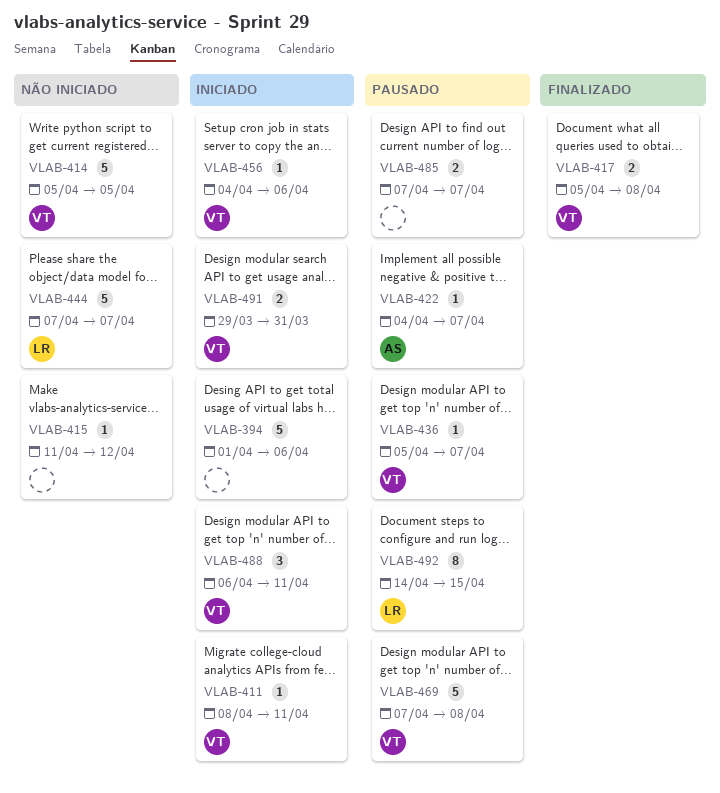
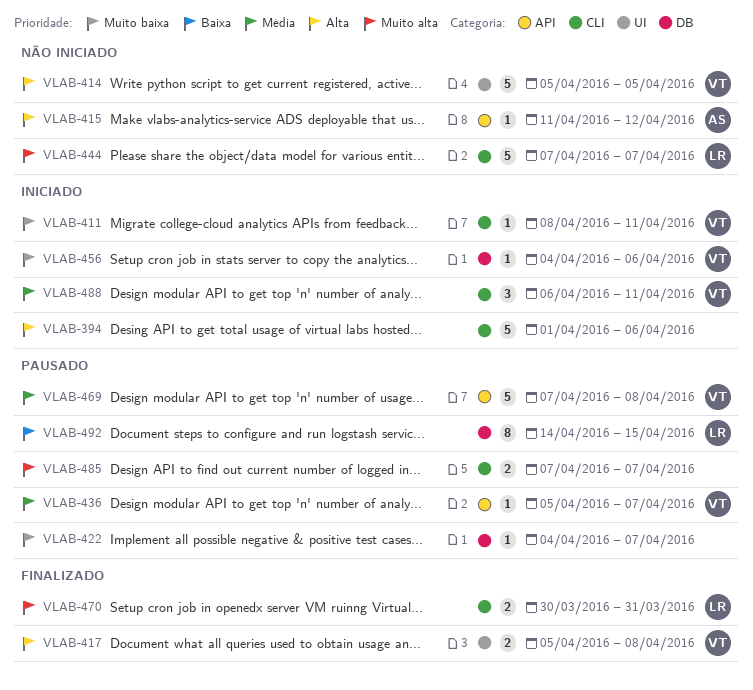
VLAB-415, owner: none -> AS
VLAB-422, owner: AS -> none
VLAB-470: none -> present
VLAB-491: present -> none

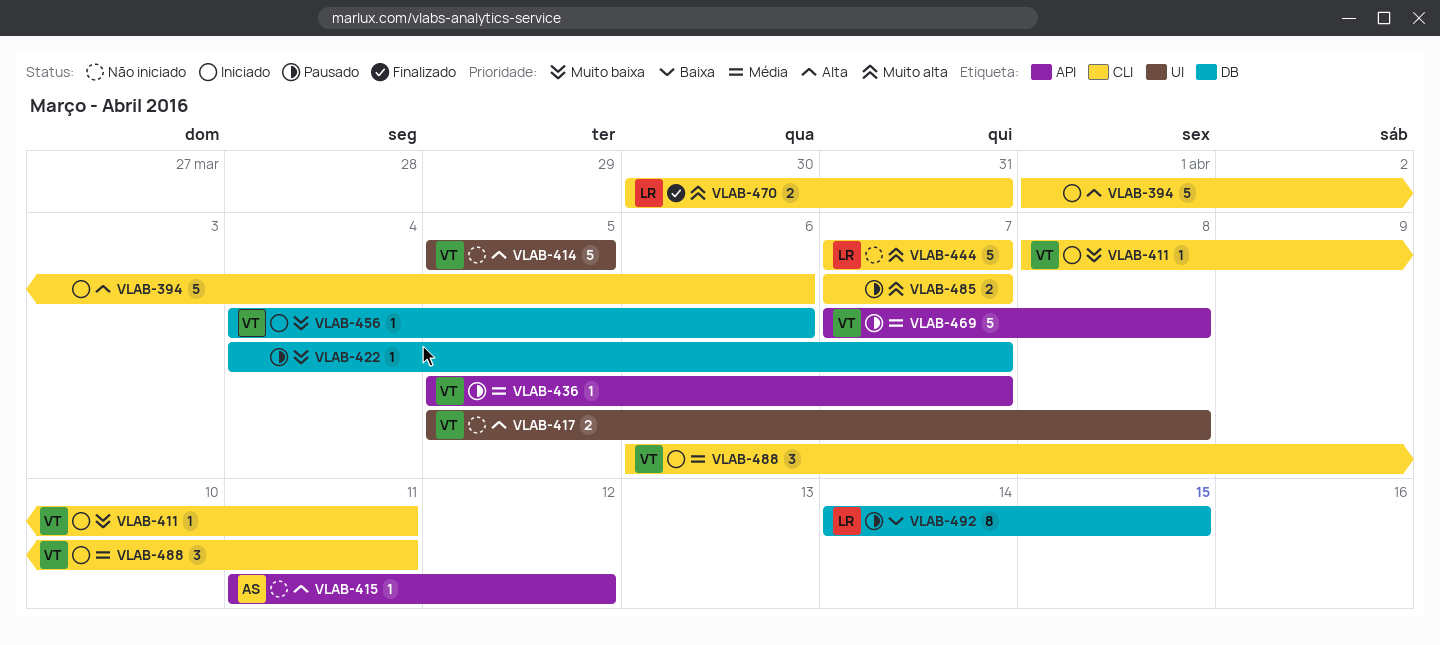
VLAB-417, status: Finalizado -> Não iniciado

